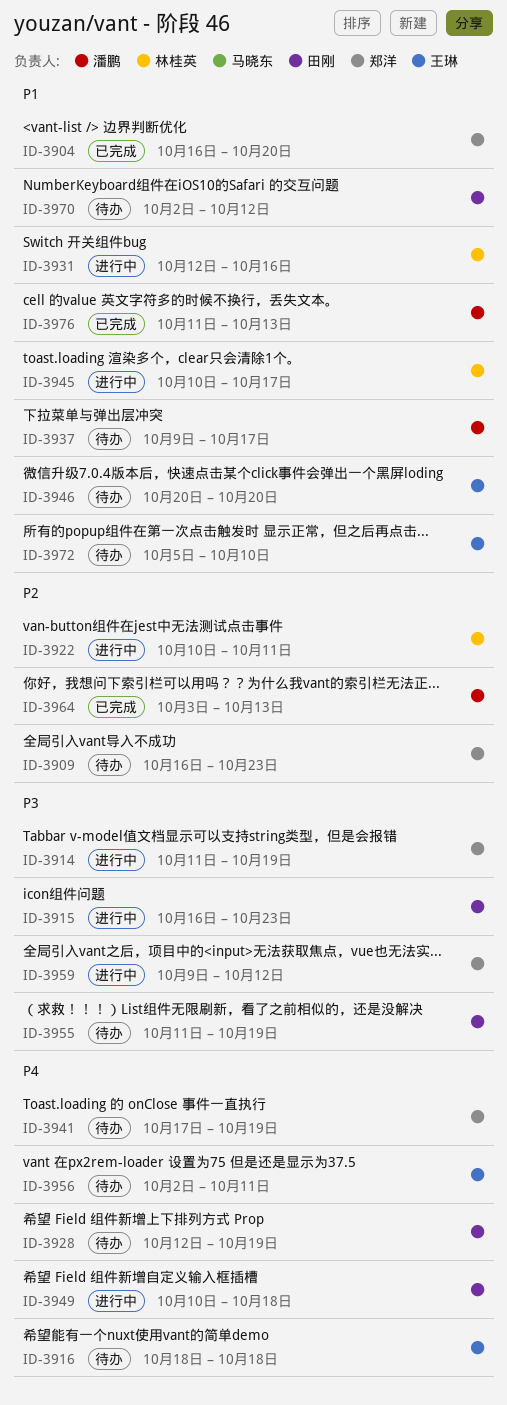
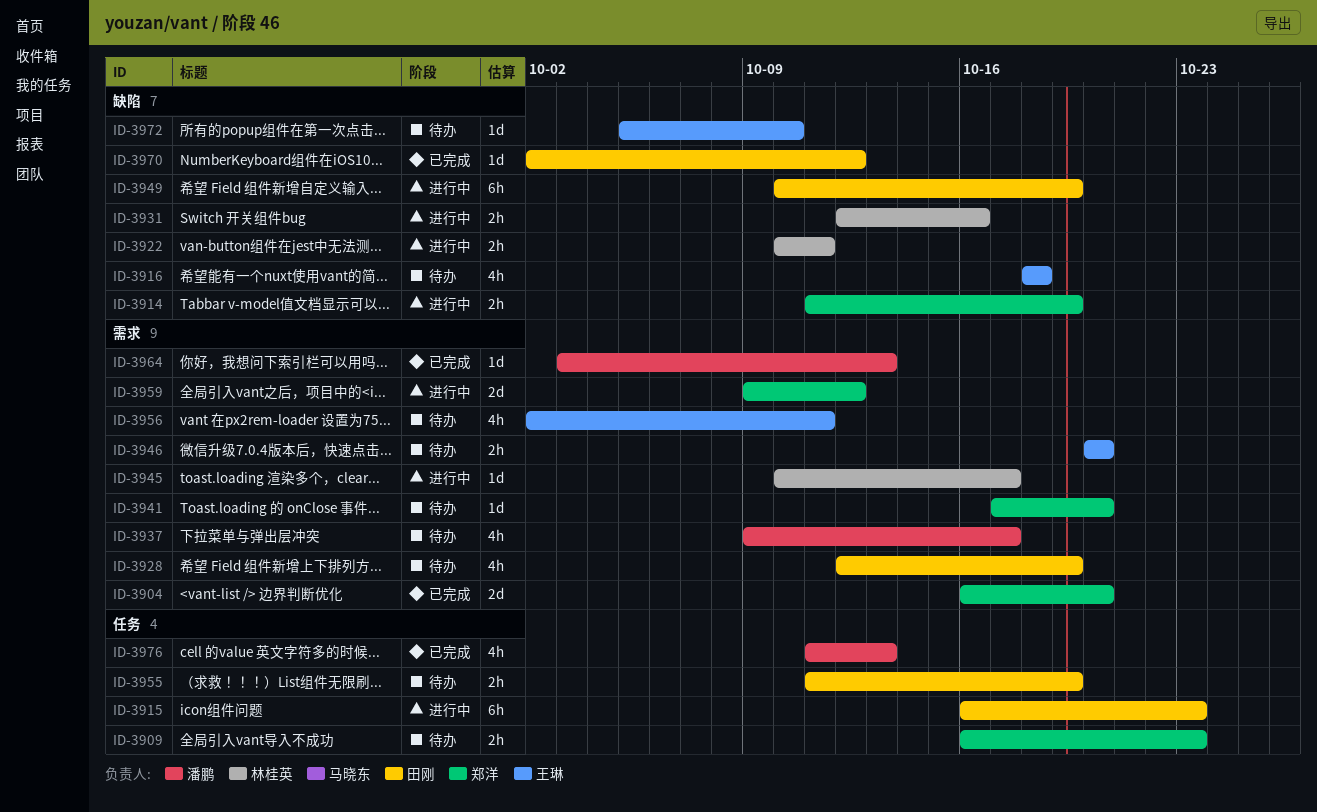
ID-3941, due: Oct 19 -> Oct 20
ID-3949, due: Oct 18 -> Oct 19
ID-3970, status: 待办 -> 已完成

